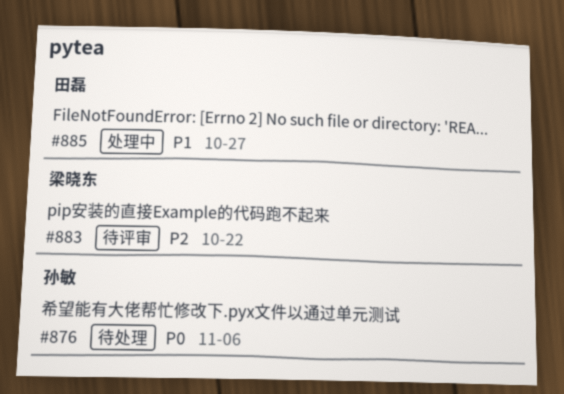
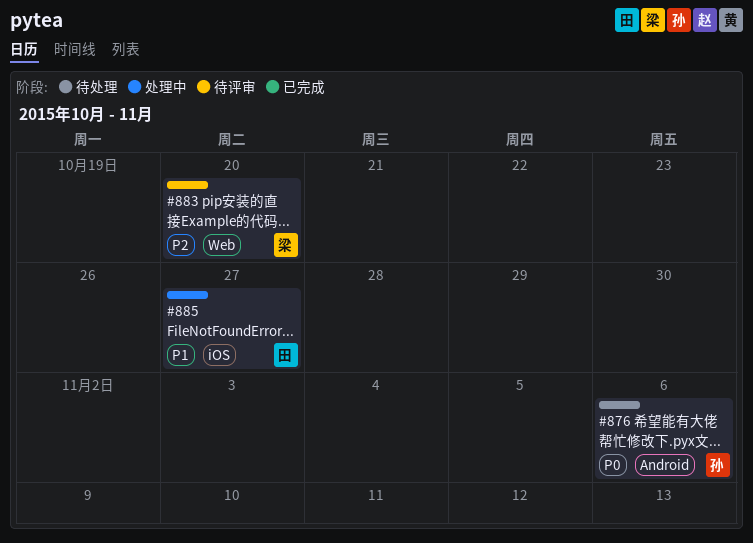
#883, due: Oct 22 -> Oct 20

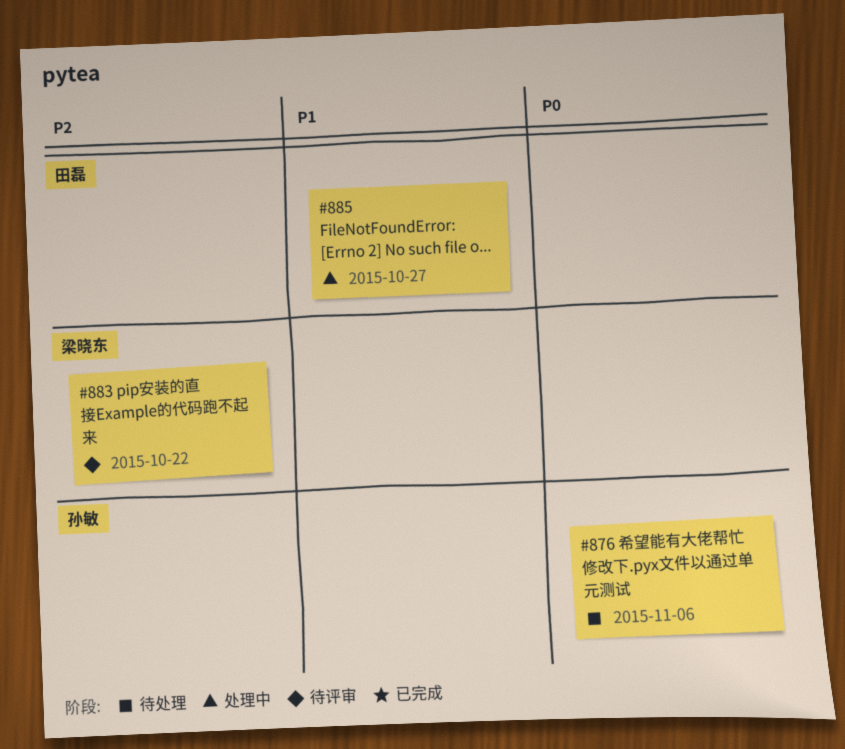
#883, due: Oct 20 -> Oct 22

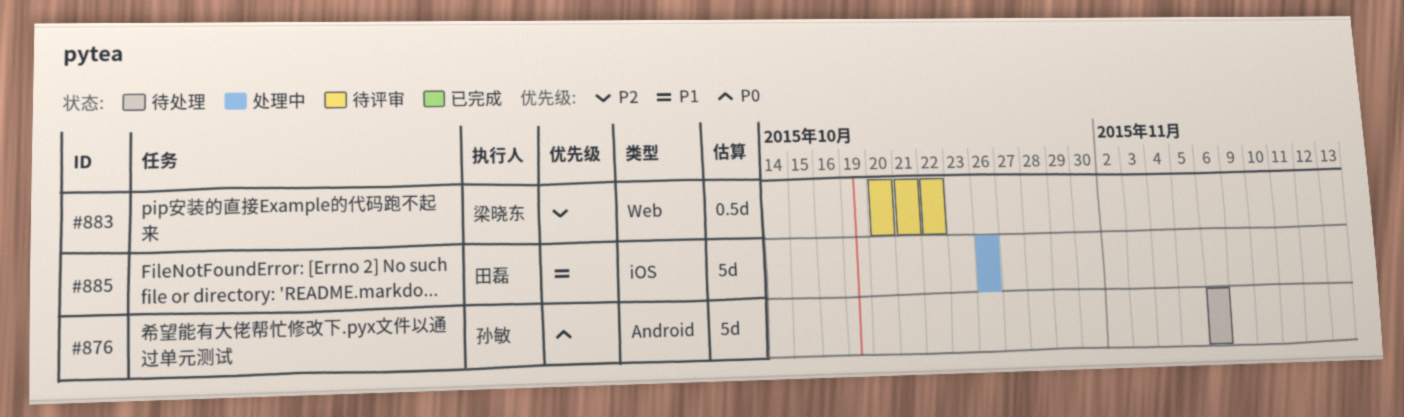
#885, due: Oct 27 -> Oct 26

